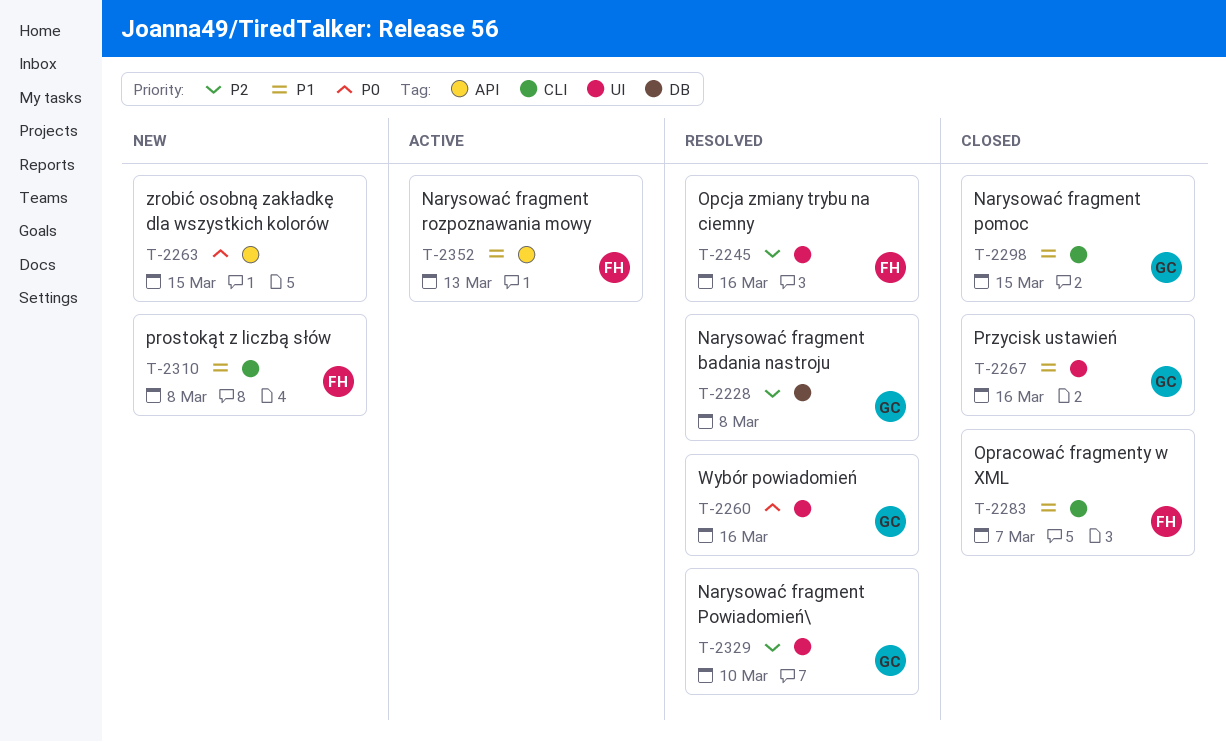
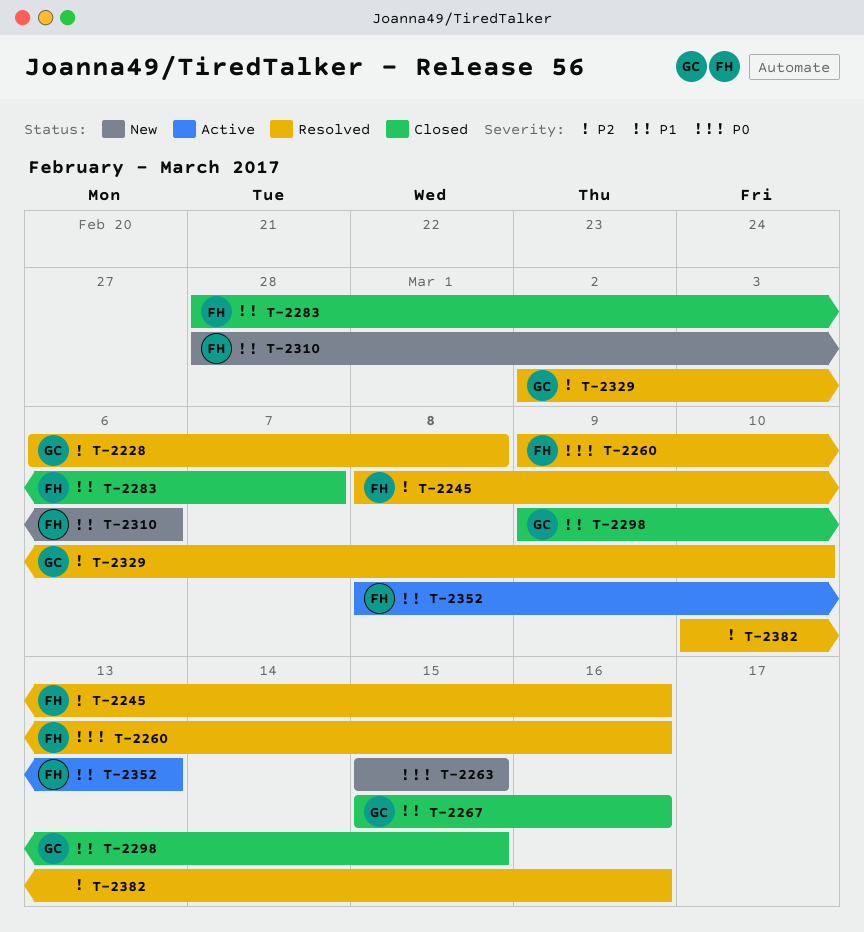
T-2260, owner: GC -> FH
T-2310, due: Mar 8 -> Mar 6
T-2382: none -> present

